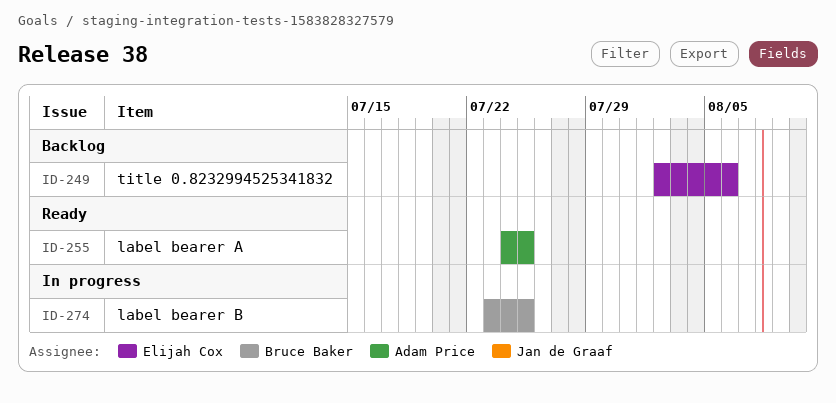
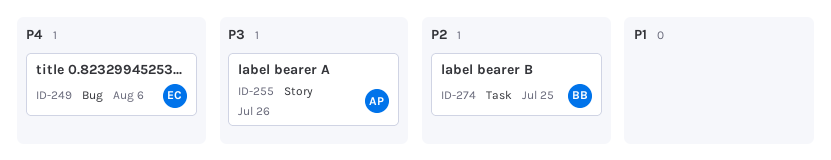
ID-255, due: Jul 25 -> Jul 26

